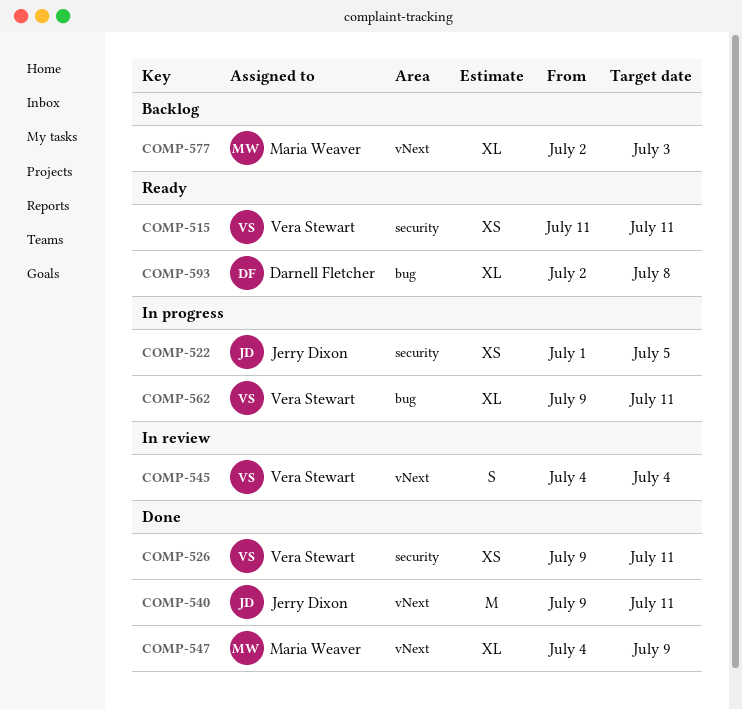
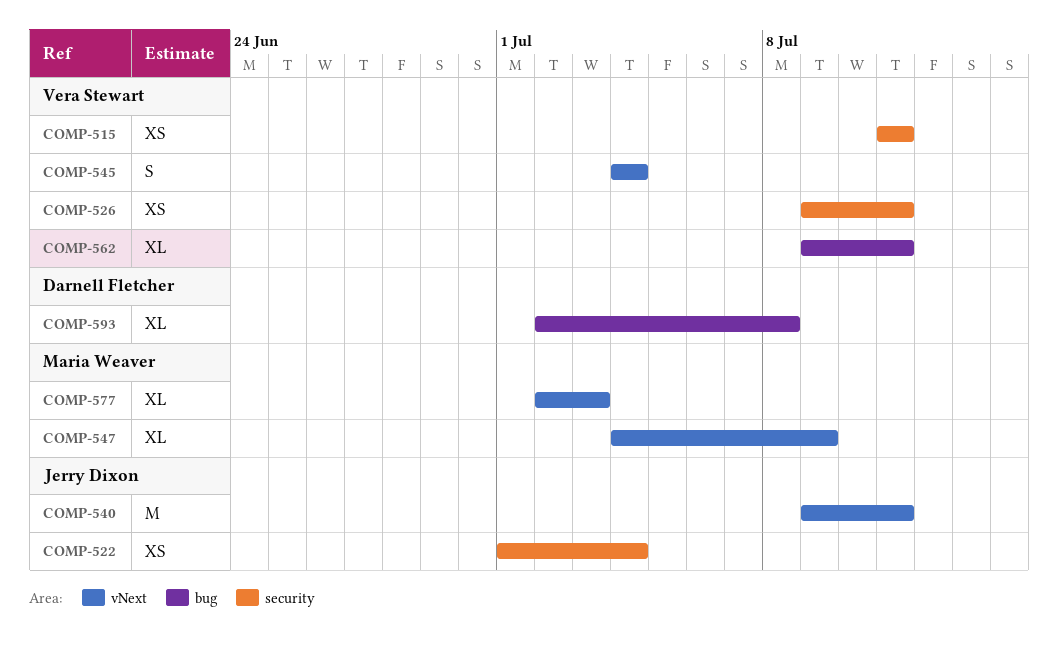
COMP-522, due: Jul 5 -> Jul 4

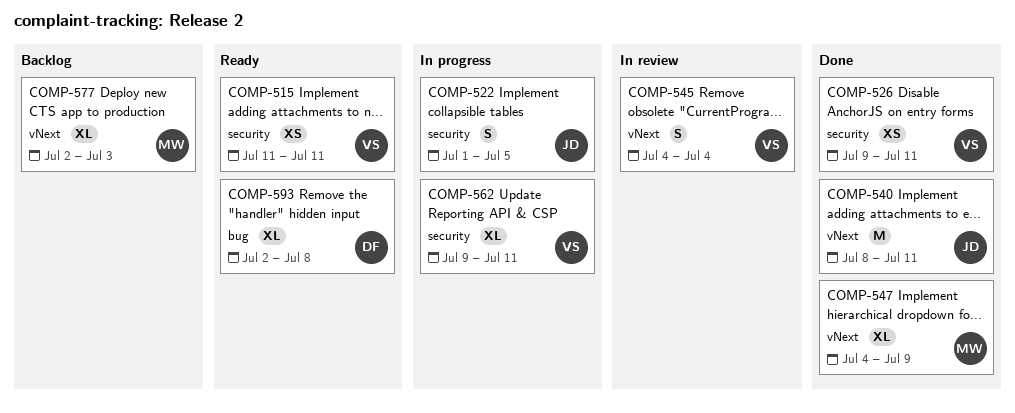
COMP-522, estimate: XS -> S
COMP-522, due: Jul 4 -> Jul 5
COMP-540, start: Jul 9 -> Jul 8
COMP-562, label: bug -> security

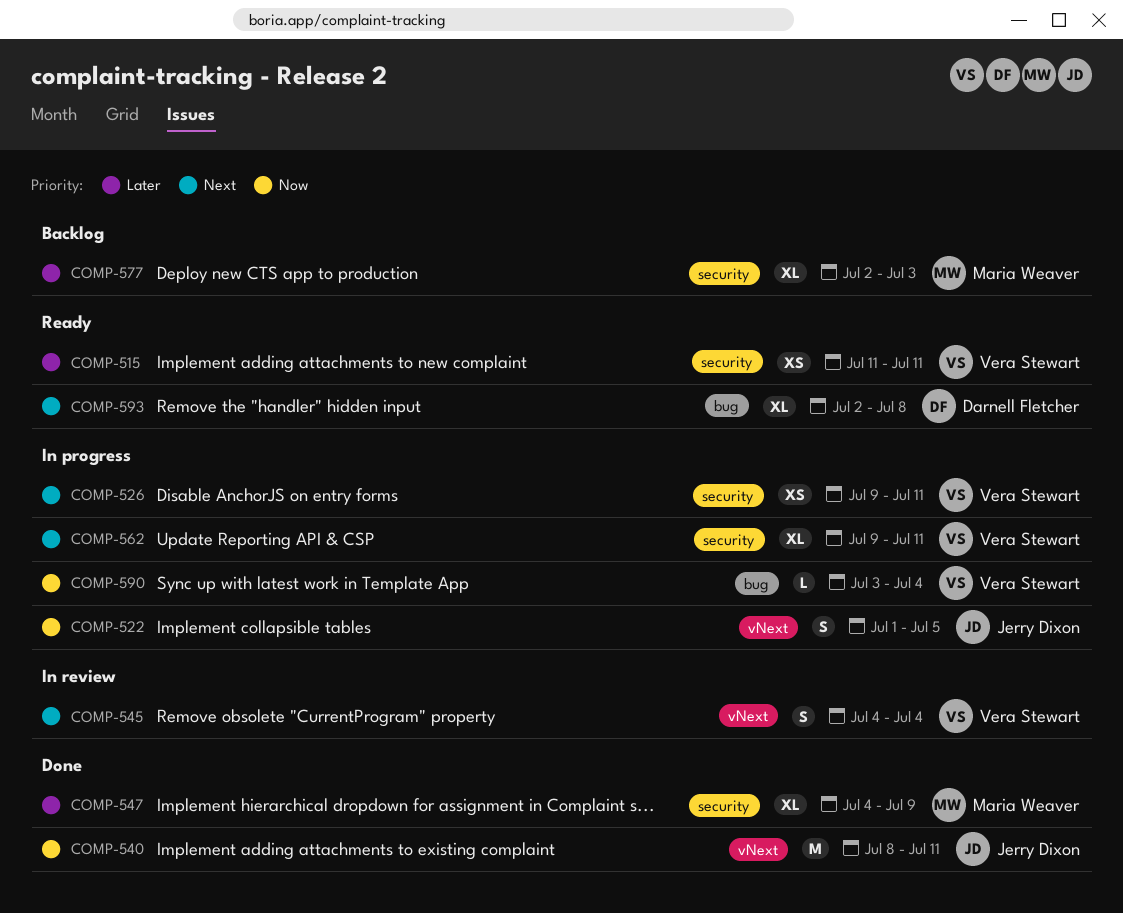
COMP-522, label: security -> vNext
COMP-526, status: Done -> In progress
COMP-547, label: vNext -> security
COMP-577, label: vNext -> security
COMP-590: none -> present

